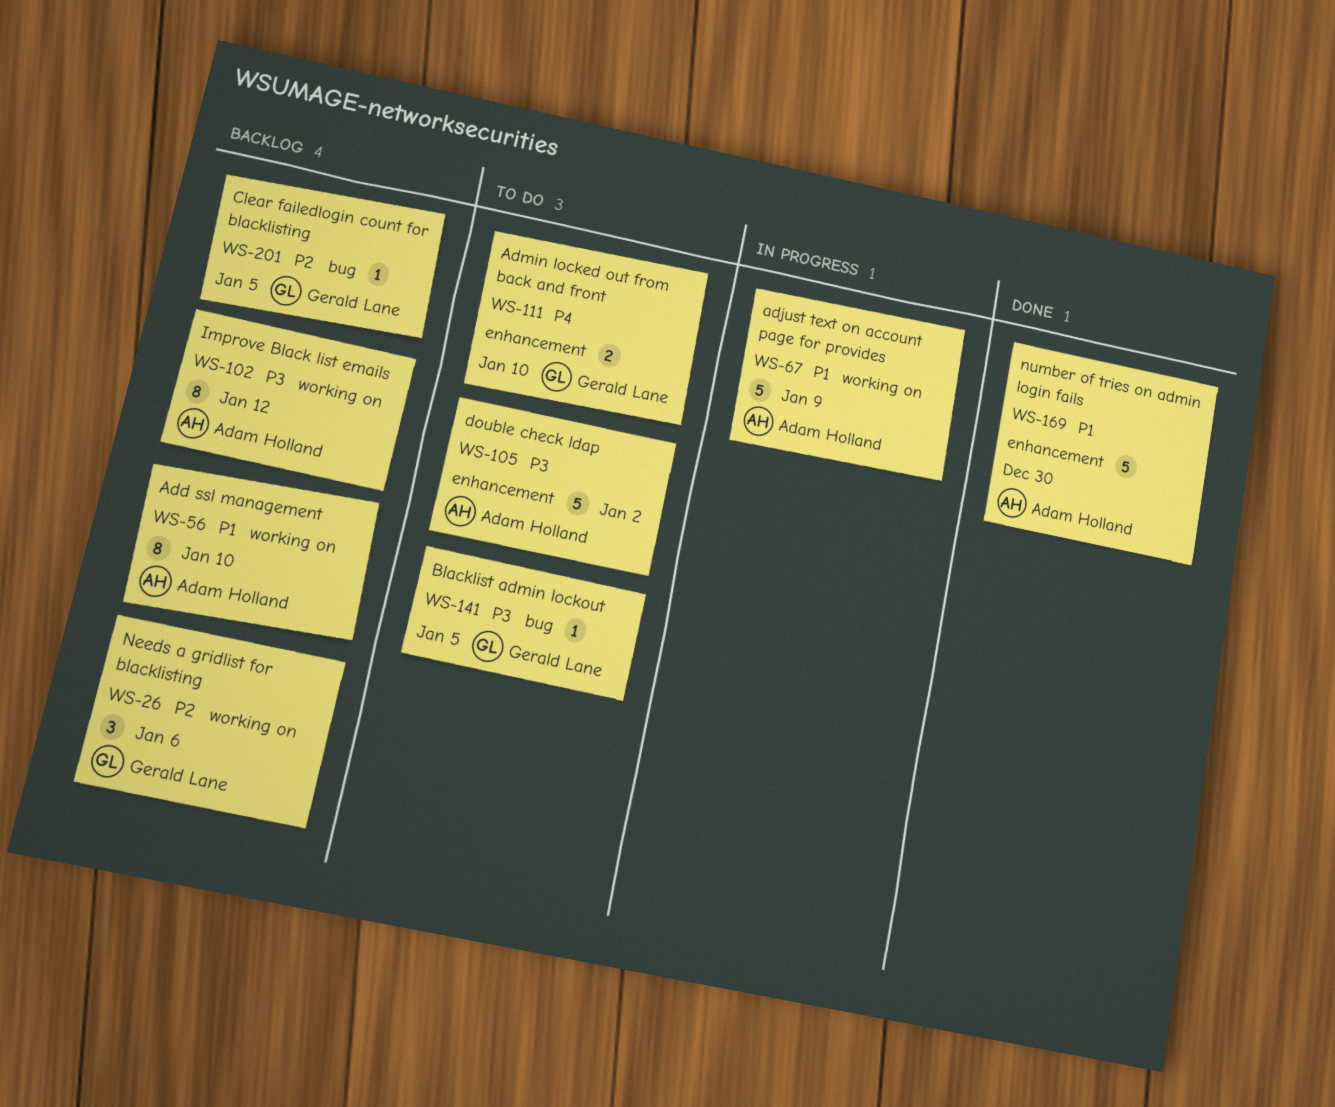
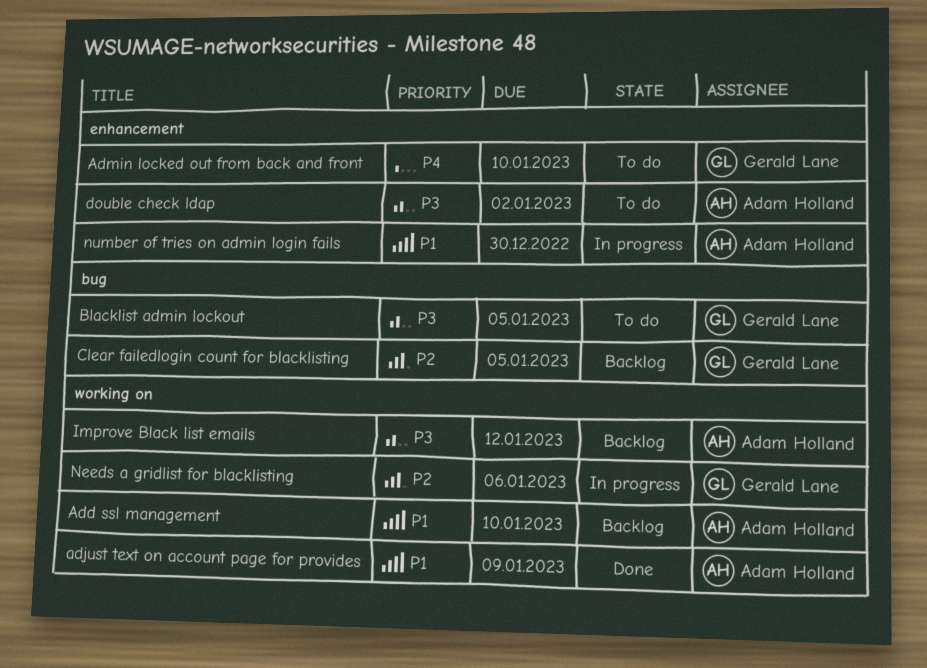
adjust text on account page for provides, status: In progress -> Done
Needs a gridlist for blacklisting, status: Backlog -> In progress
number of tries on admin login fails, status: Done -> In progress

